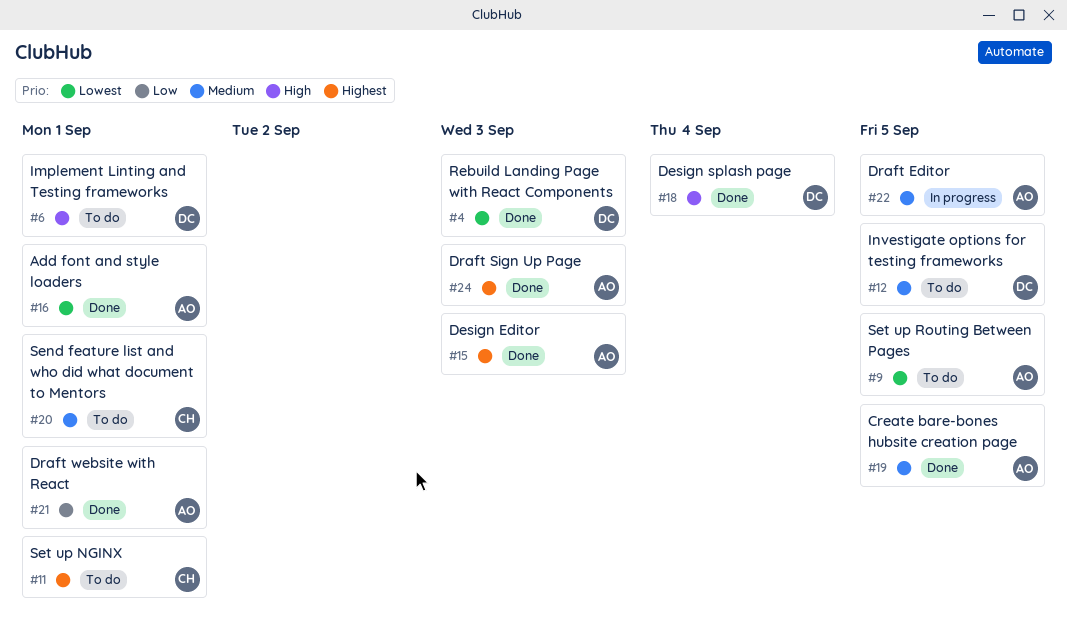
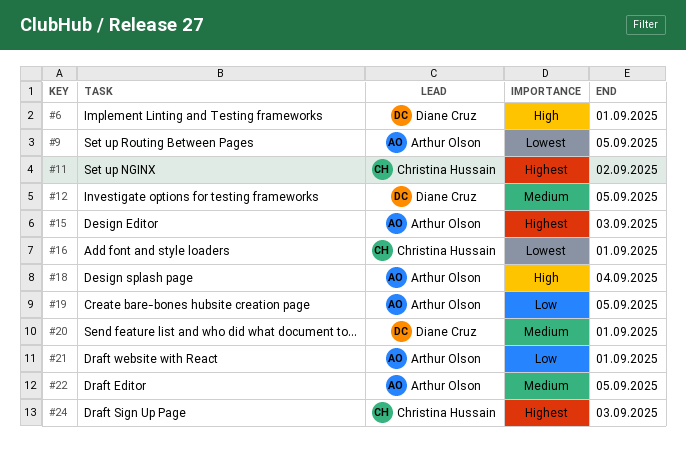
#4: present -> none
#11, due: Sep 1 -> Sep 2
#16, owner: Arthur Olson -> Christina Hussain
#18, owner: Diane Cruz -> Arthur Olson
#19, priority: Medium -> Low
#20, owner: Christina Hussain -> Diane Cruz
#24, owner: Arthur Olson -> Christina Hussain

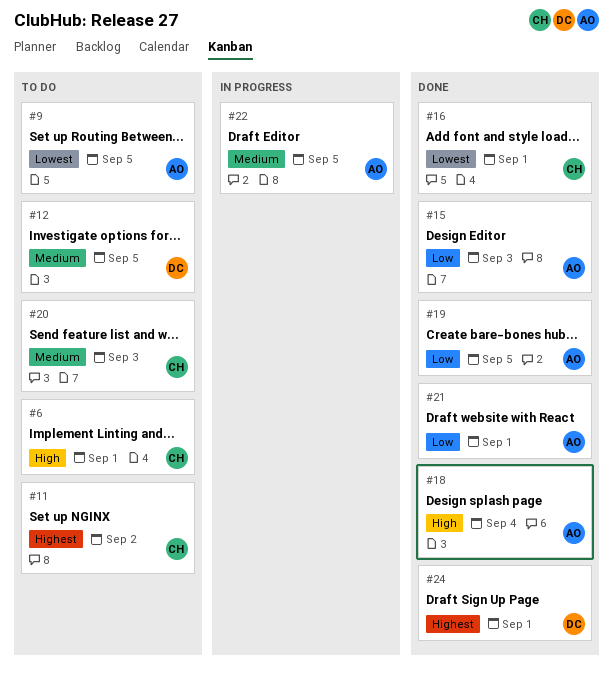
#6, owner: Diane Cruz -> Christina Hussain
#15, priority: Highest -> Low
#20, owner: Diane Cruz -> Christina Hussain
#20, due: Sep 1 -> Sep 3
#24, owner: Christina Hussain -> Diane Cruz
#24, due: Sep 3 -> Sep 1

